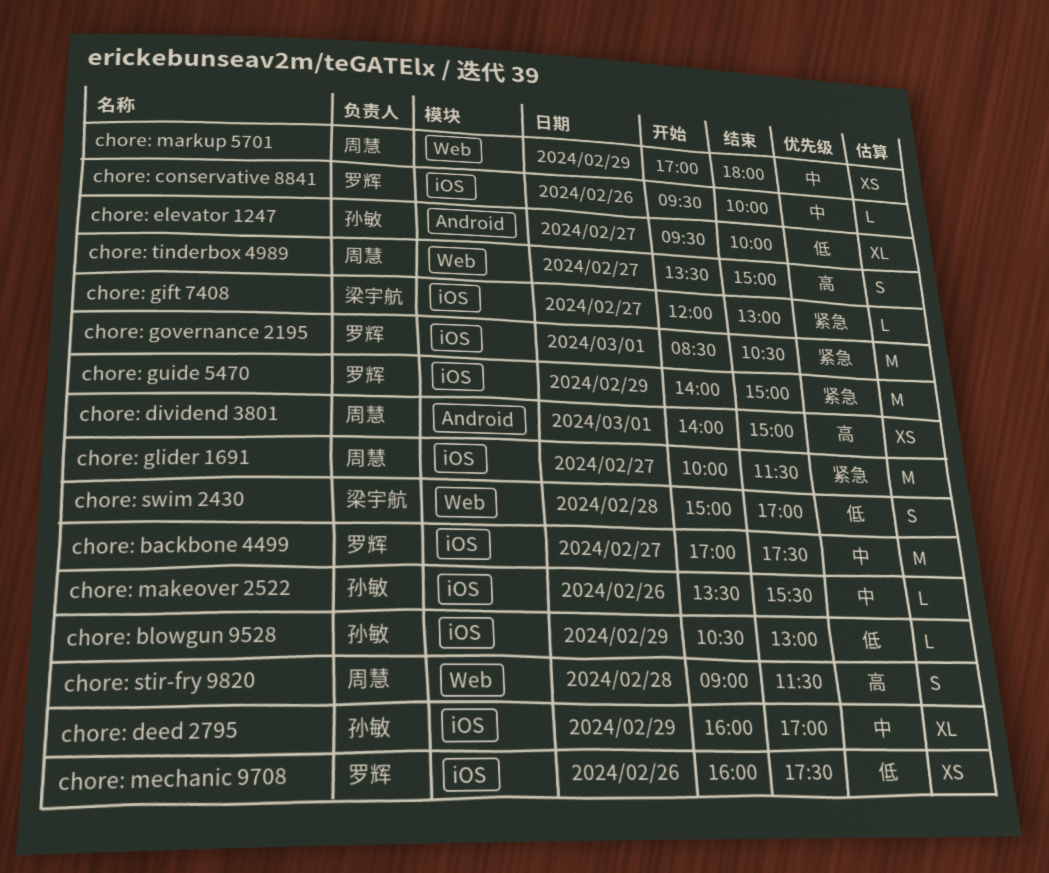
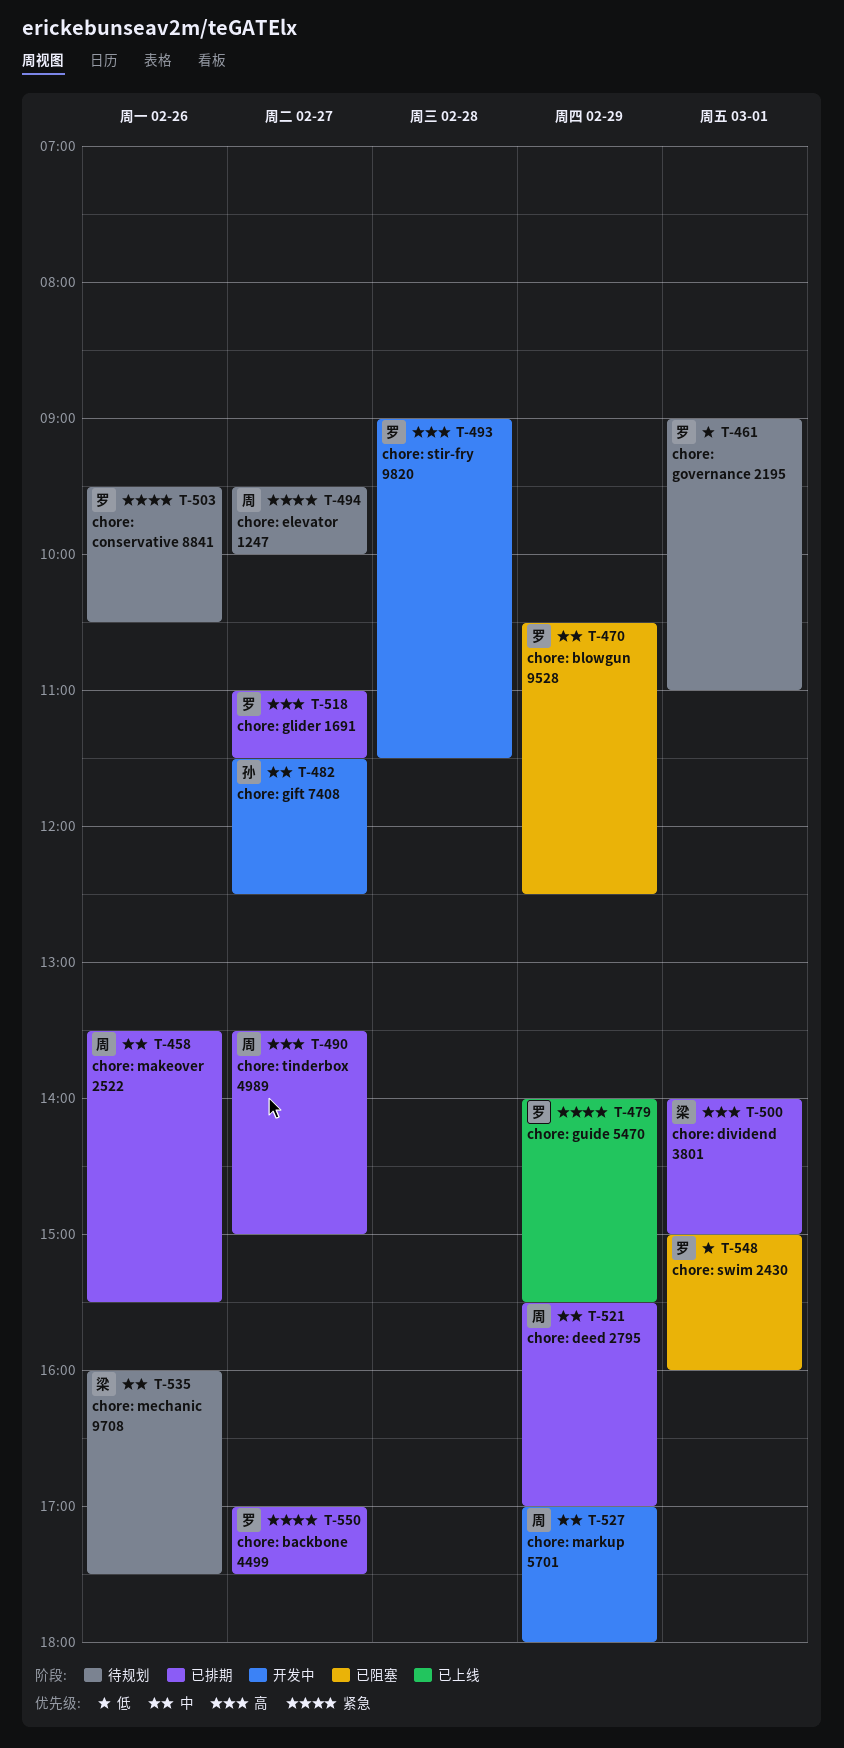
chore: backbone 4499, priority: 中 -> 紧急
chore: blowgun 9528, owner: 孙敏 -> 罗辉
chore: blowgun 9528, priority: 低 -> 中
chore: blowgun 9528, ends: 13:00 -> 12:30
chore: conservative 8841, priority: 中 -> 紧急
chore: conservative 8841, ends: 10:00 -> 10:30
chore: deed 2795, owner: 孙敏 -> 周慧
chore: deed 2795, begins: 16:00 -> 15:30
chore: dividend 3801, owner: 周慧 -> 梁宇航
chore: elevator 1247, owner: 孙敏 -> 周慧
chore: elevator 1247, priority: 低 -> 紧急
chore: gift 7408, owner: 梁宇航 -> 孙敏
chore: gift 7408, priority: 紧急 -> 中
chore: gift 7408, begins: 12:00 -> 11:30
chore: gift 7408, ends: 13:00 -> 12:30
chore: glider 1691, owner: 周慧 -> 罗辉
chore: glider 1691, priority: 紧急 -> 高
chore: glider 1691, begins: 10:00 -> 11:00
chore: governance 2195, priority: 紧急 -> 低
chore: governance 2195, begins: 08:30 -> 09:00
chore: governance 2195, ends: 10:30 -> 11:00
chore: guide 5470, ends: 15:00 -> 15:30
chore: makeover 2522, owner: 孙敏 -> 周慧
chore: mechanic 9708, owner: 罗辉 -> 梁宇航
chore: mechanic 9708, priority: 低 -> 中
chore: stir-fry 9820, owner: 周慧 -> 罗辉
chore: swim 2430, owner: 梁宇航 -> 罗辉
chore: swim 2430, day: Feb 28 -> Mar 1
chore: swim 2430, ends: 17:00 -> 16:00

